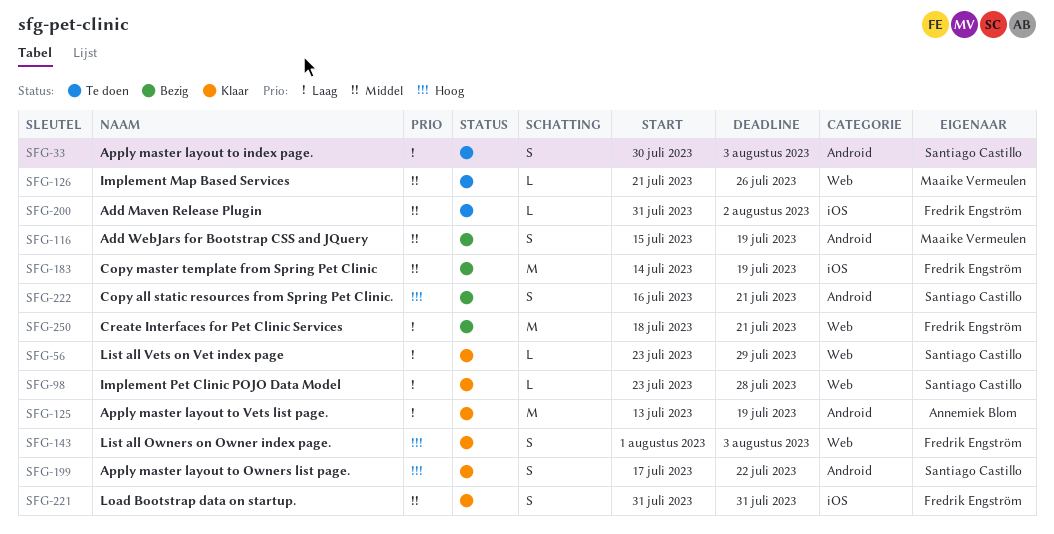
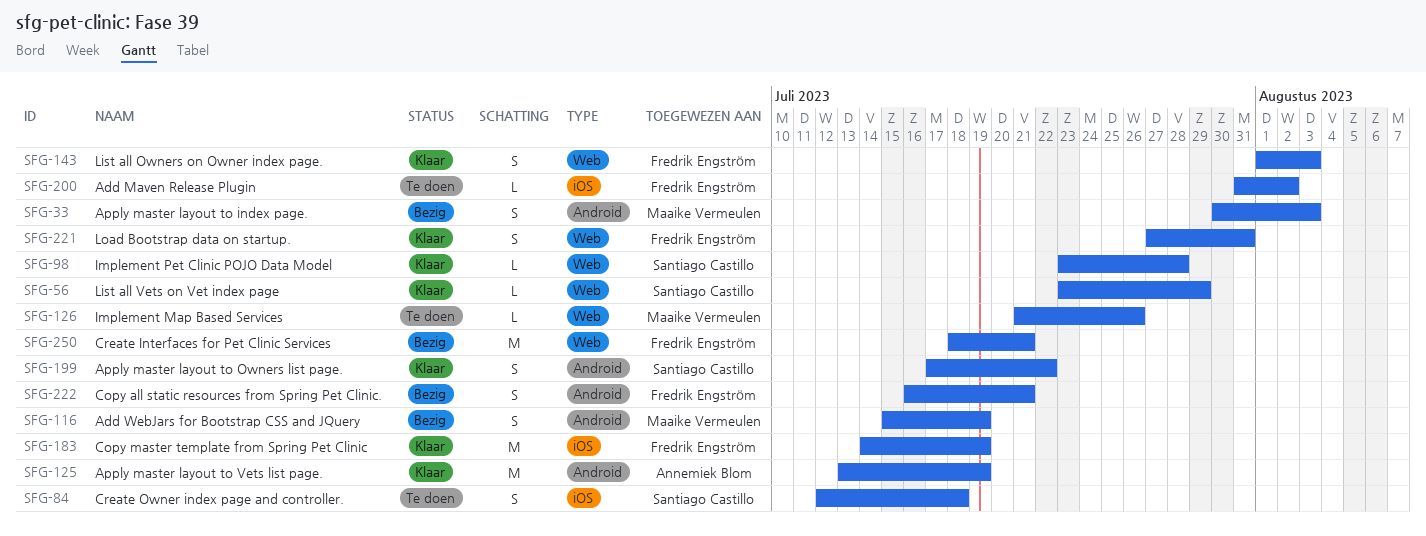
SFG-33, status: Te doen -> Bezig
SFG-33, owner: Santiago Castillo -> Maaike Vermeulen
SFG-84: none -> present
SFG-183, status: Bezig -> Klaar
SFG-221, label: iOS -> Web
SFG-221, start: Jul 31 -> Jul 27
SFG-222, owner: Santiago Castillo -> Fredrik Engström

